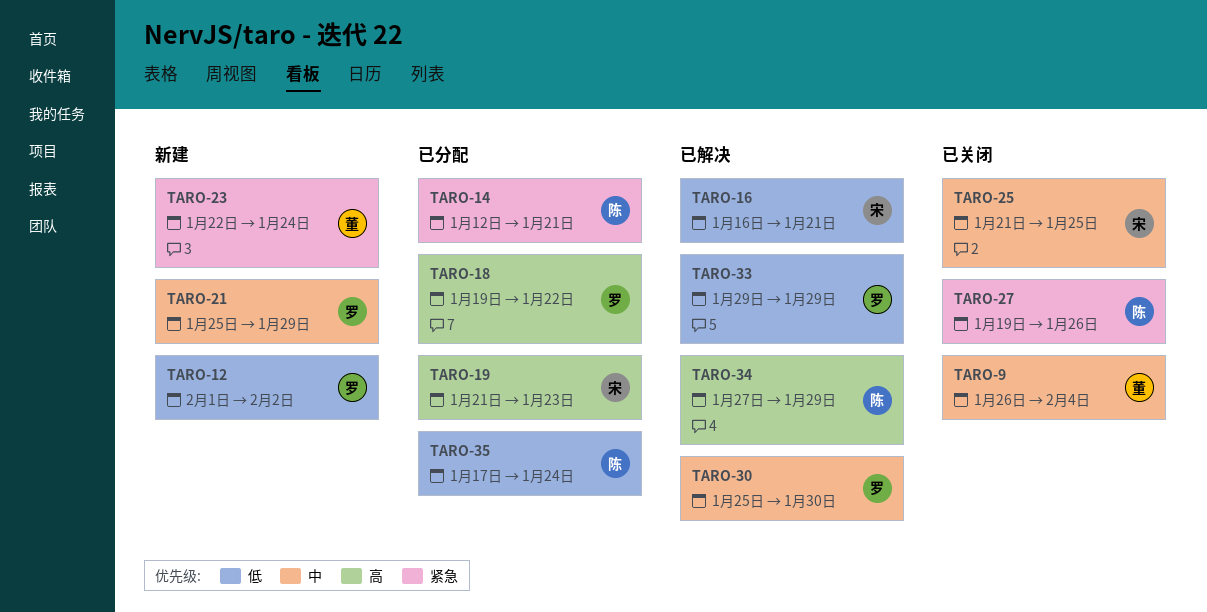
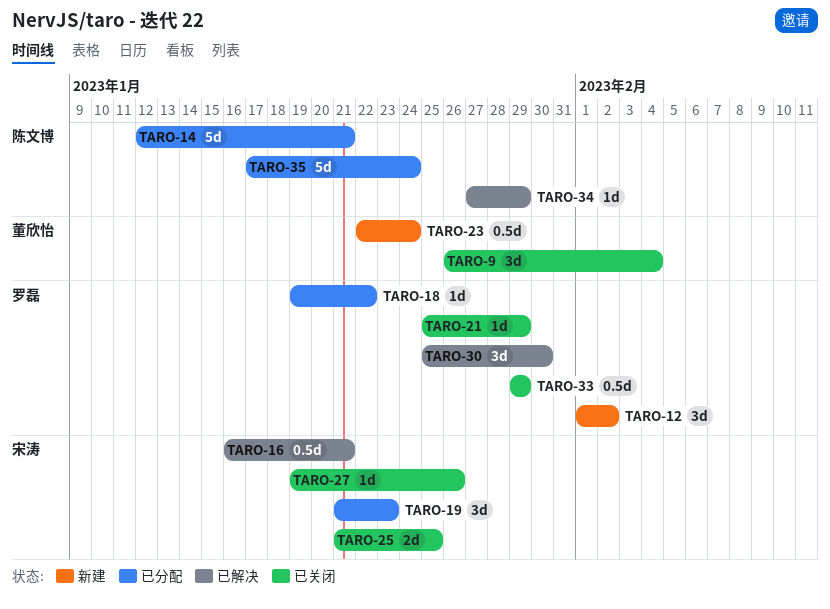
TARO-21, status: 新建 -> 已关闭
TARO-27, owner: 陈文博 -> 宋涛
TARO-33, status: 已解决 -> 已关闭

